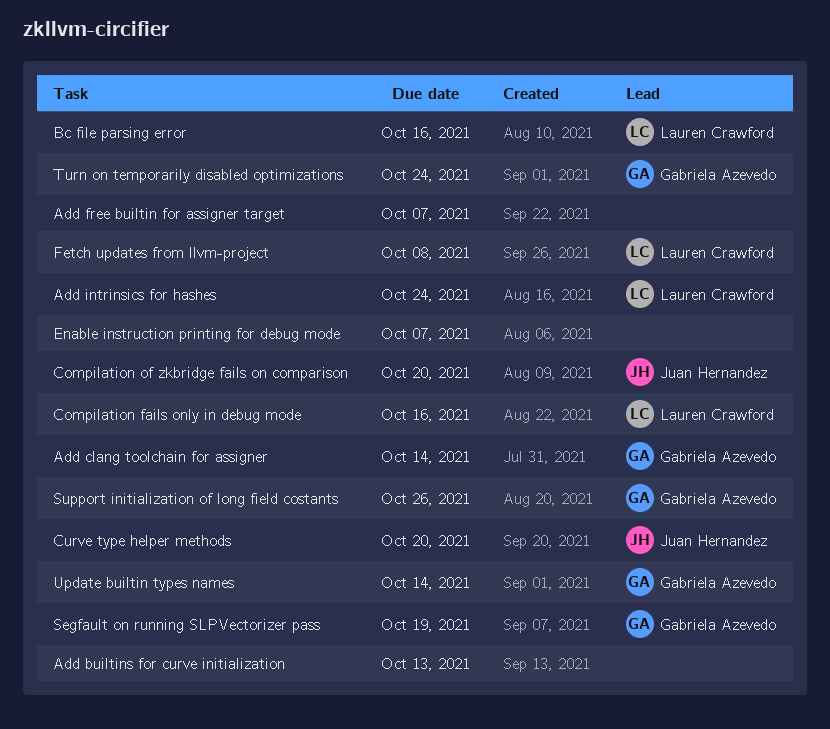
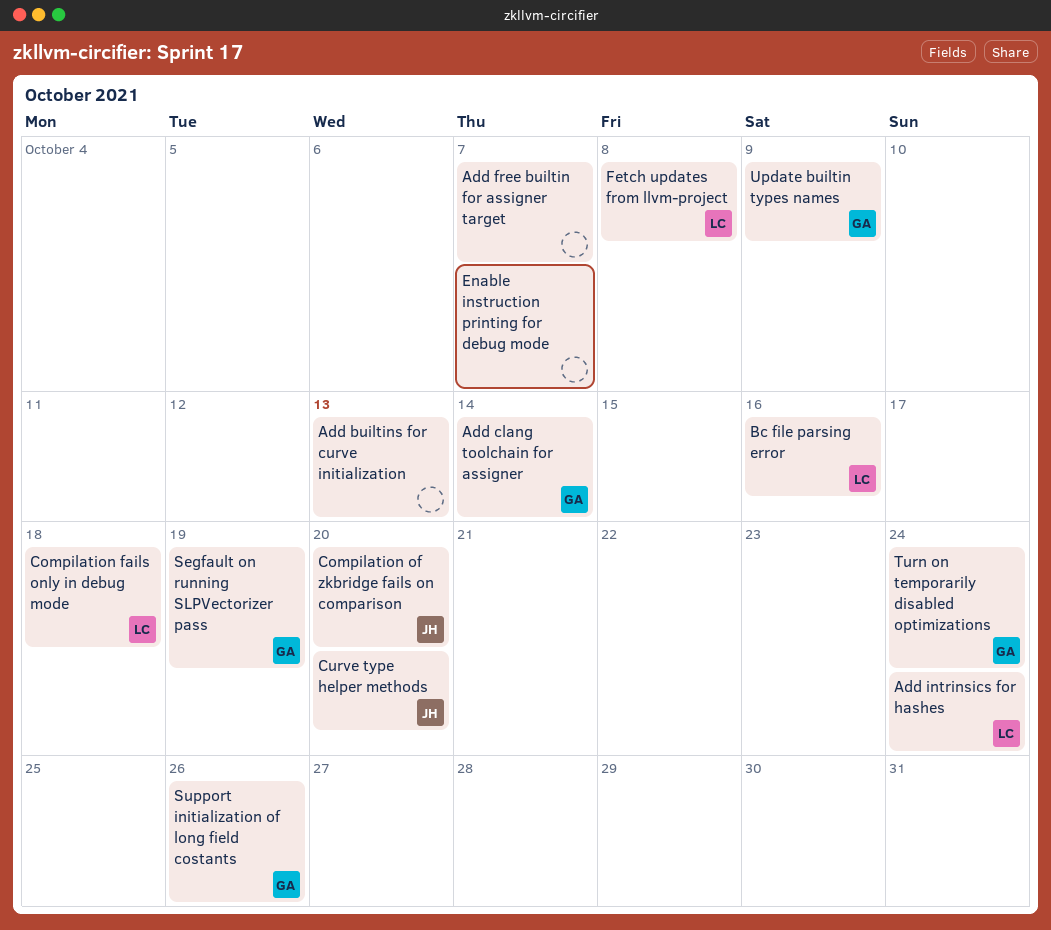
Compilation fails only in debug mode, due: Oct 16 -> Oct 18
Update builtin types names, due: Oct 14 -> Oct 9

